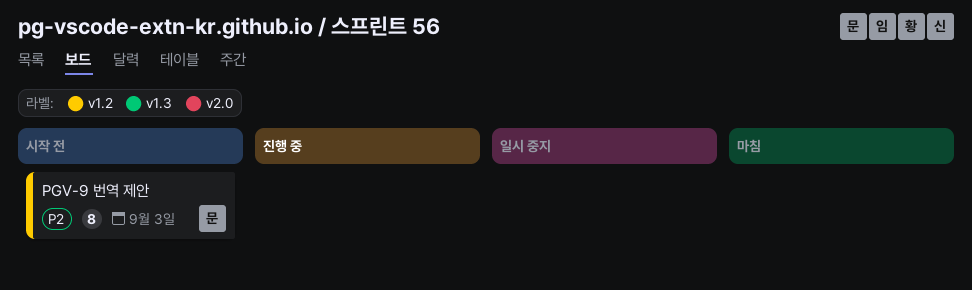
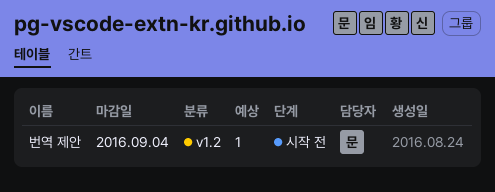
번역 제안, estimate: 8 -> 1
번역 제안, due: Sep 3 -> Sep 4

